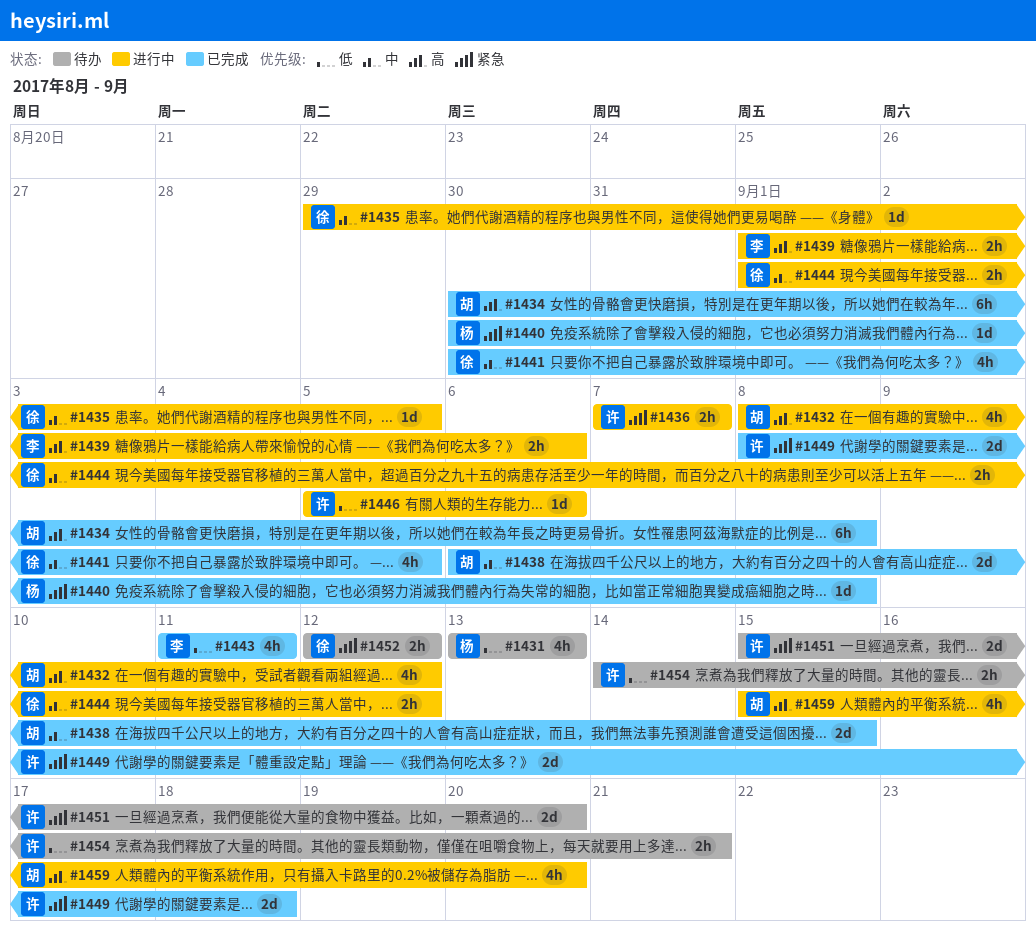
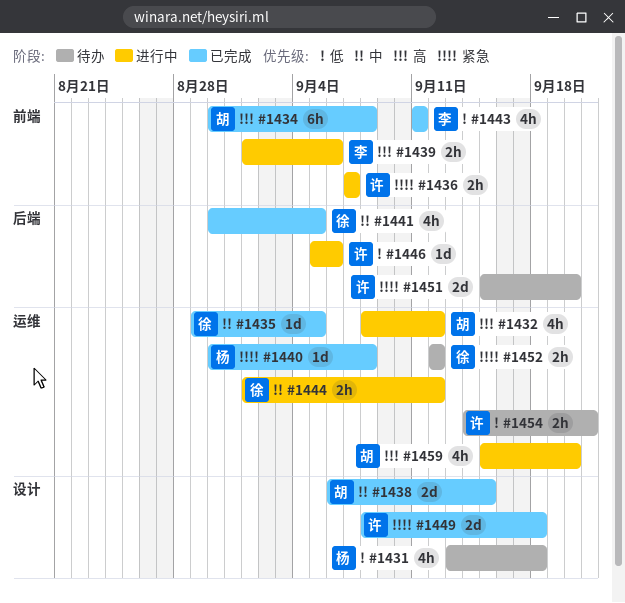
#1431, due: Sep 13 -> Sep 18
#1435, status: 进行中 -> 已完成

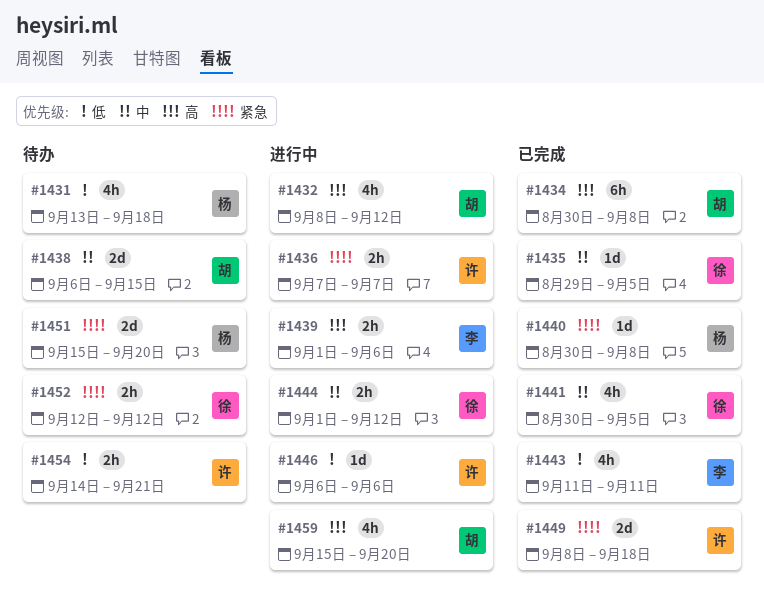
#1438, status: 已完成 -> 待办
#1446, start: Sep 5 -> Sep 6
#1451, owner: 许 -> 杨

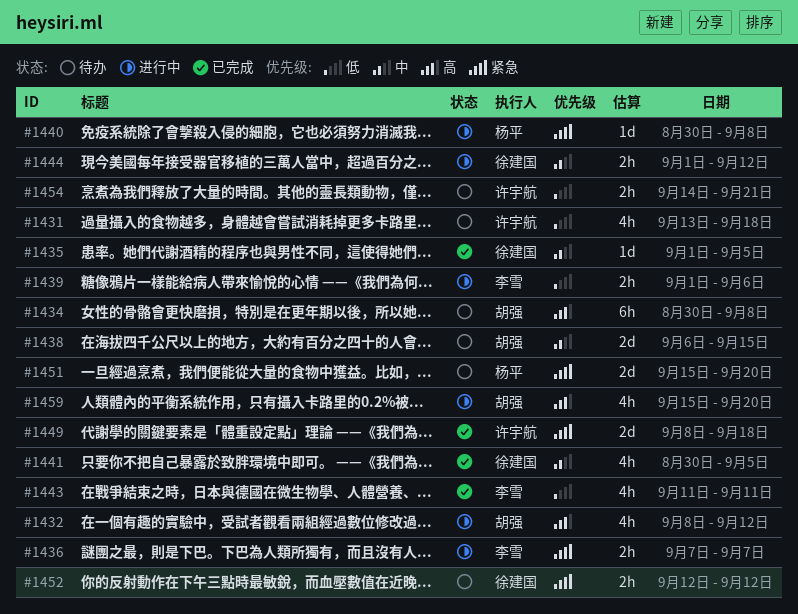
#1431, owner: 杨平 -> 许宇航
#1434, status: 已完成 -> 待办
#1435, start: Aug 29 -> Sep 1
#1436, owner: 许宇航 -> 李雪
#1439, priority: 高 -> 低
#1440, status: 已完成 -> 进行中
#1446: present -> none

